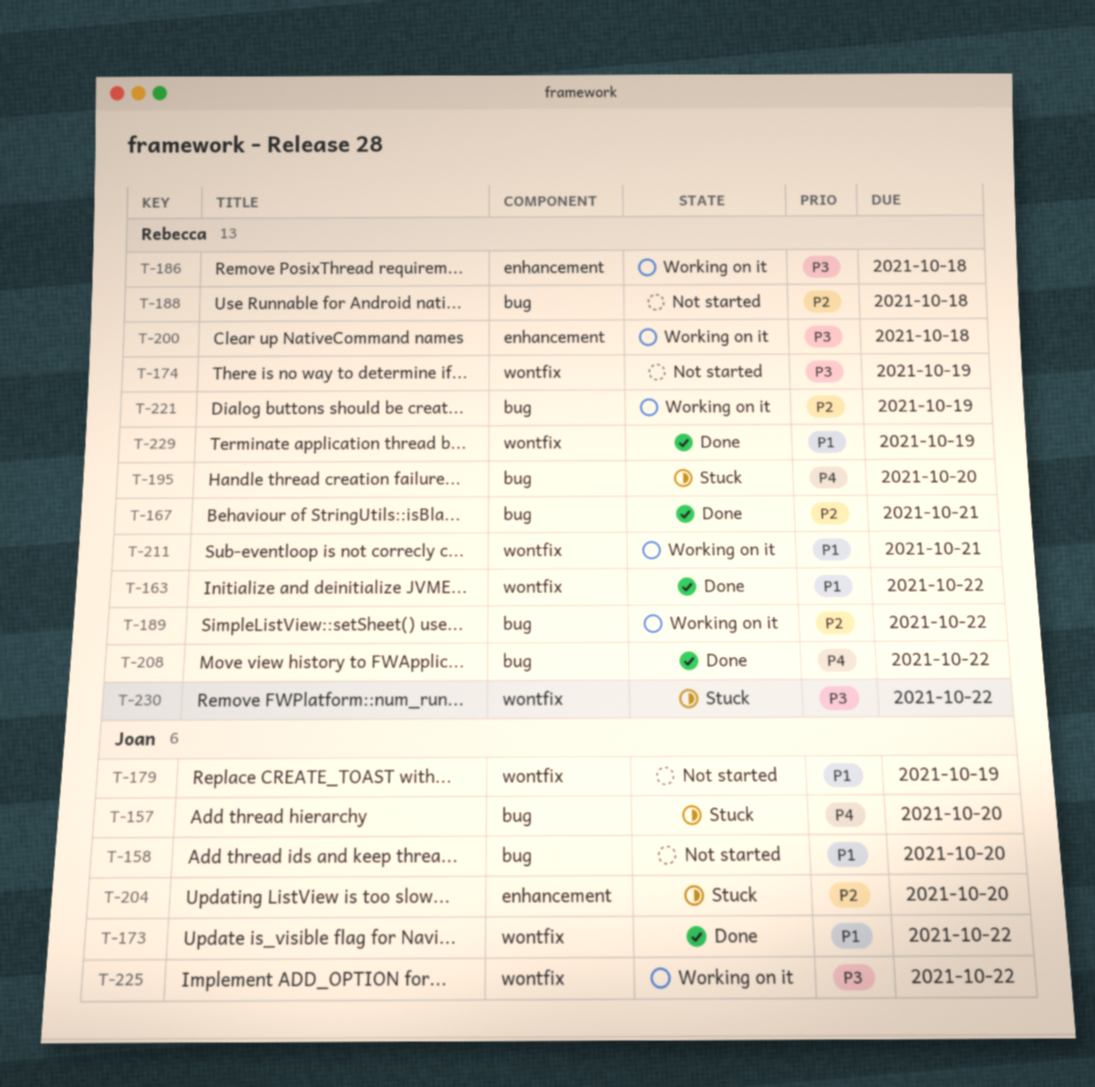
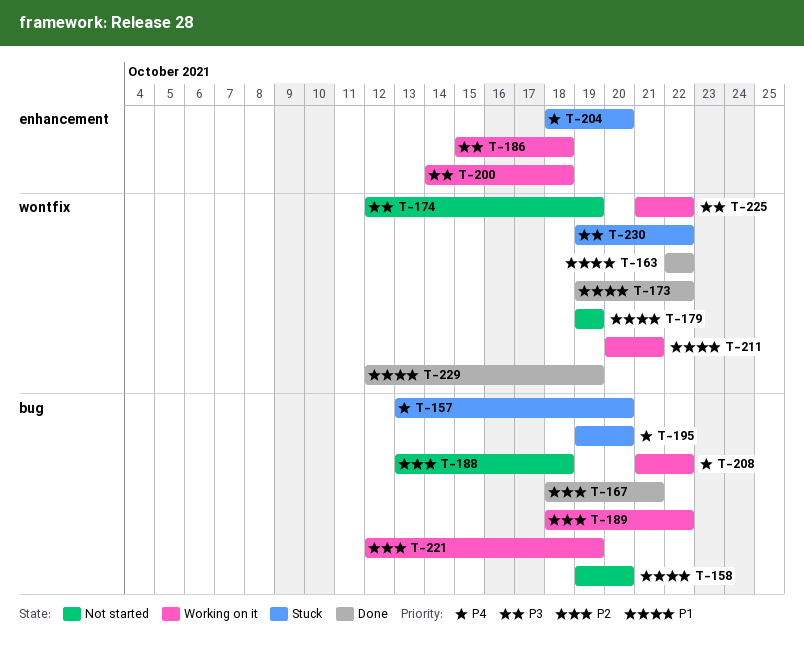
T-204, priority: P2 -> P4
T-208, status: Done -> Working on it

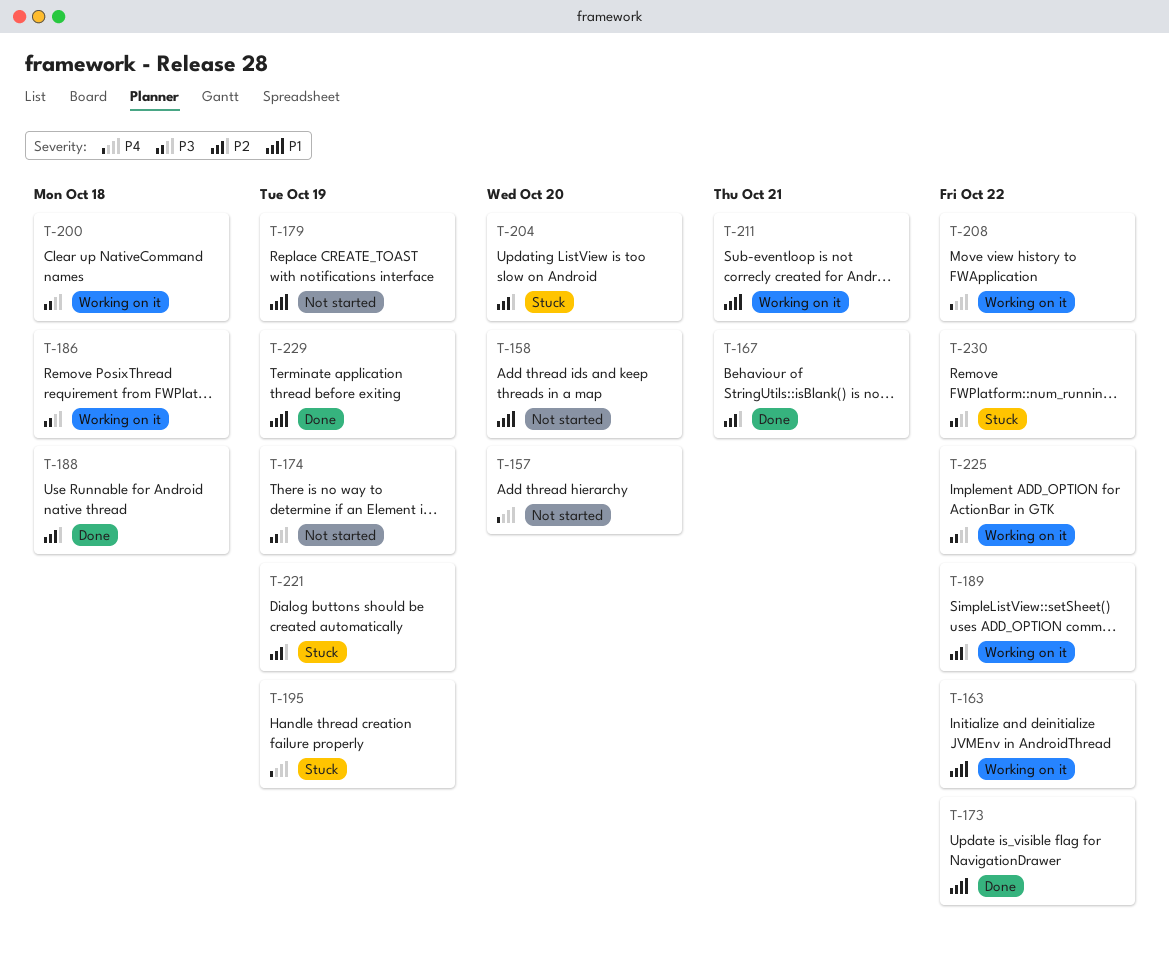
T-157, status: Stuck -> Not started
T-163, status: Done -> Working on it
T-188, status: Not started -> Done
T-195, due: Oct 20 -> Oct 19
T-204, priority: P4 -> P2
T-221, status: Working on it -> Stuck

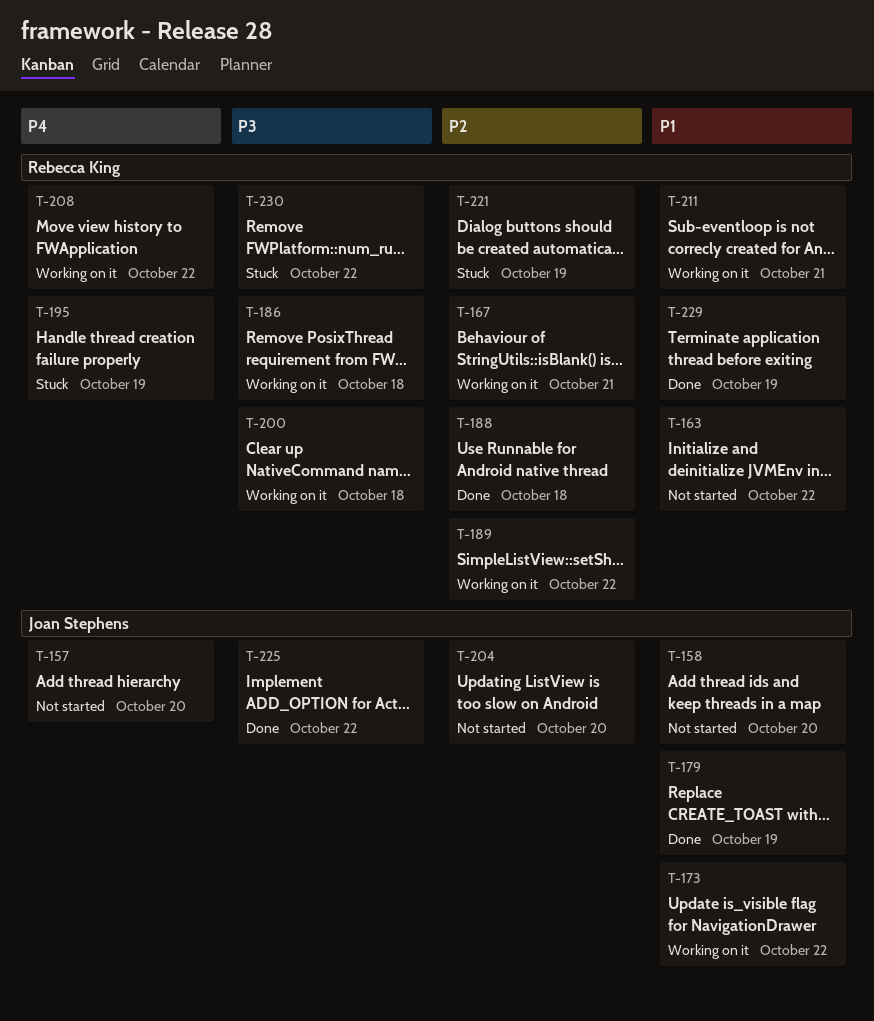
T-163, status: Working on it -> Not started
T-167, status: Done -> Working on it
T-173, status: Done -> Working on it
T-174: present -> none
T-179, status: Not started -> Done
T-204, status: Stuck -> Not started
T-225, status: Working on it -> Done

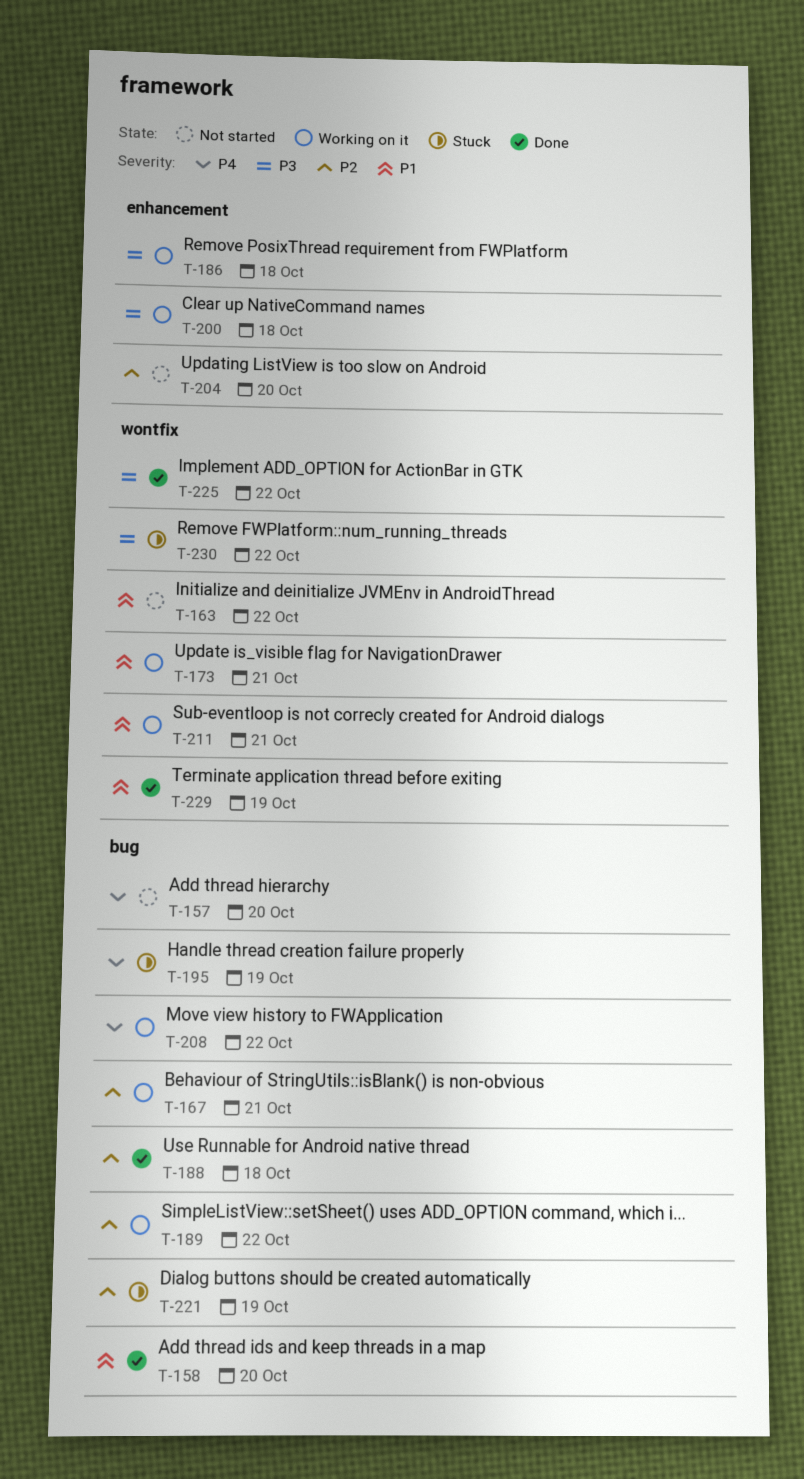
T-158, status: Not started -> Done
T-173, due: Oct 22 -> Oct 21
T-179: present -> none

